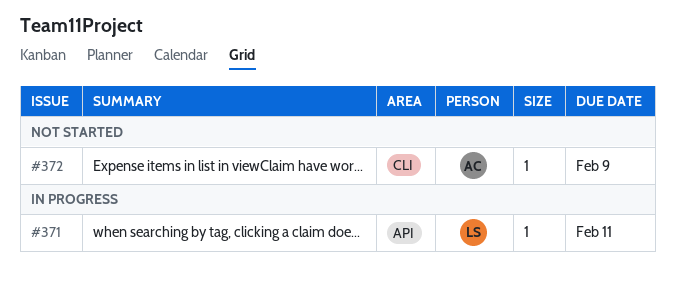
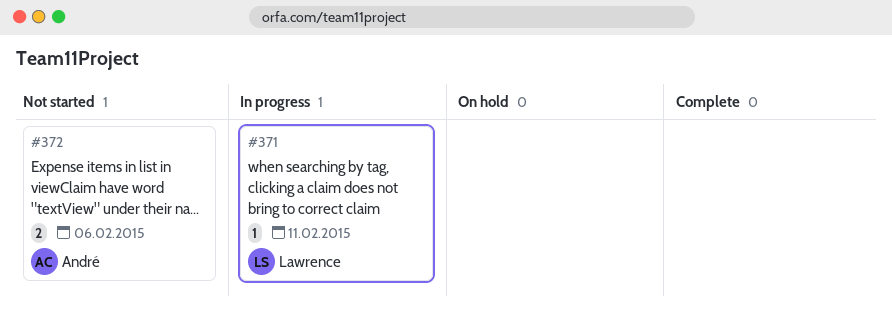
#372, estimate: 1 -> 2
#372, due: Feb 9 -> Feb 6

